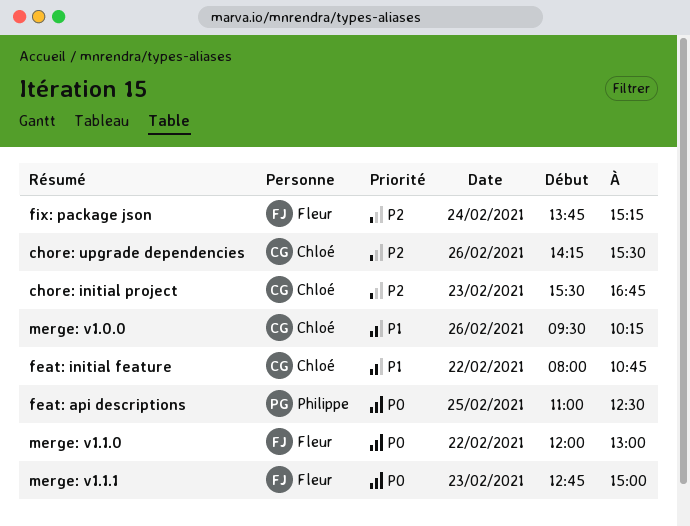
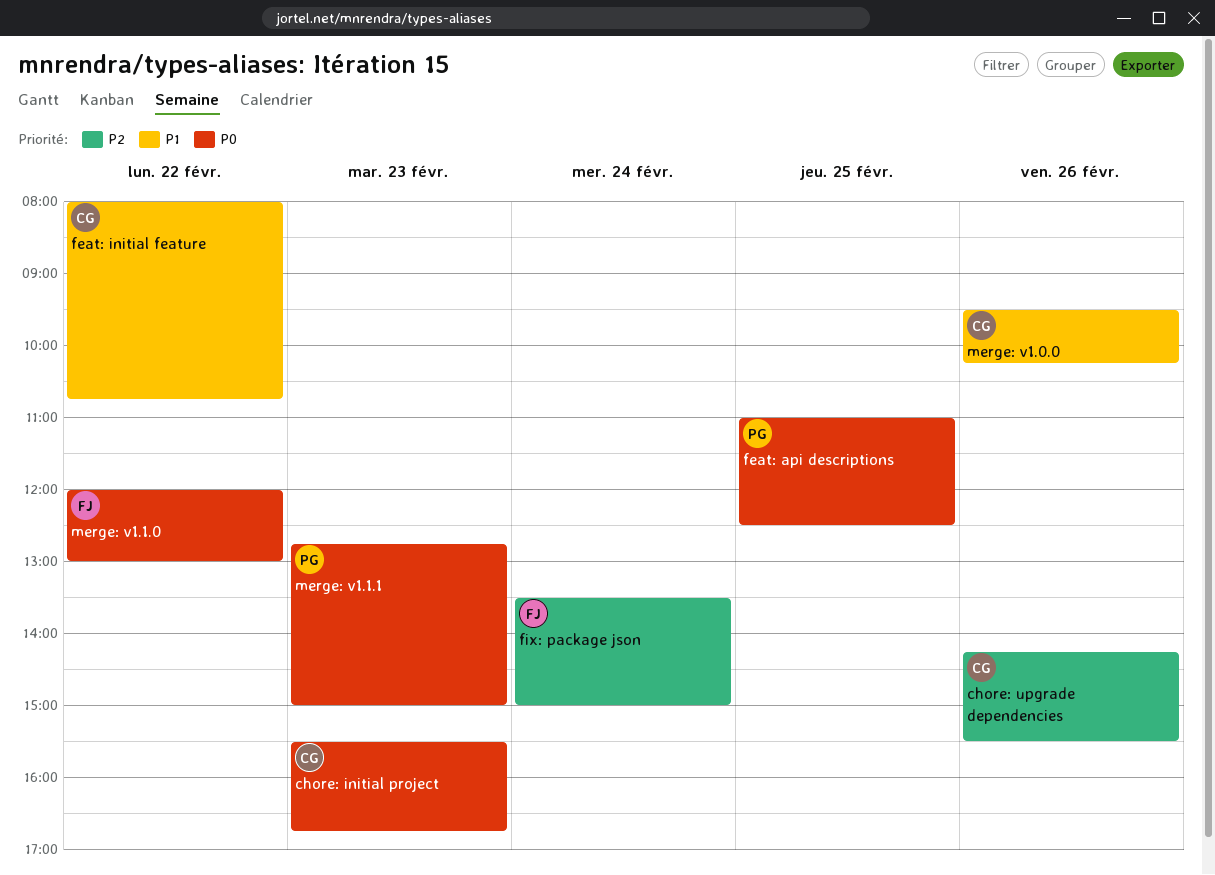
chore: initial project, priority: P2 -> P0
fix: package json, begins: 13:45 -> 13:30
fix: package json, ends: 15:15 -> 15:00
merge: v1.1.1, owner: Fleur -> Philippe

